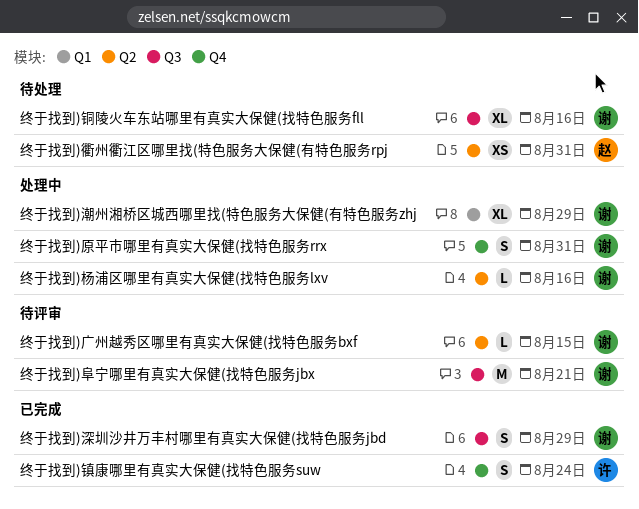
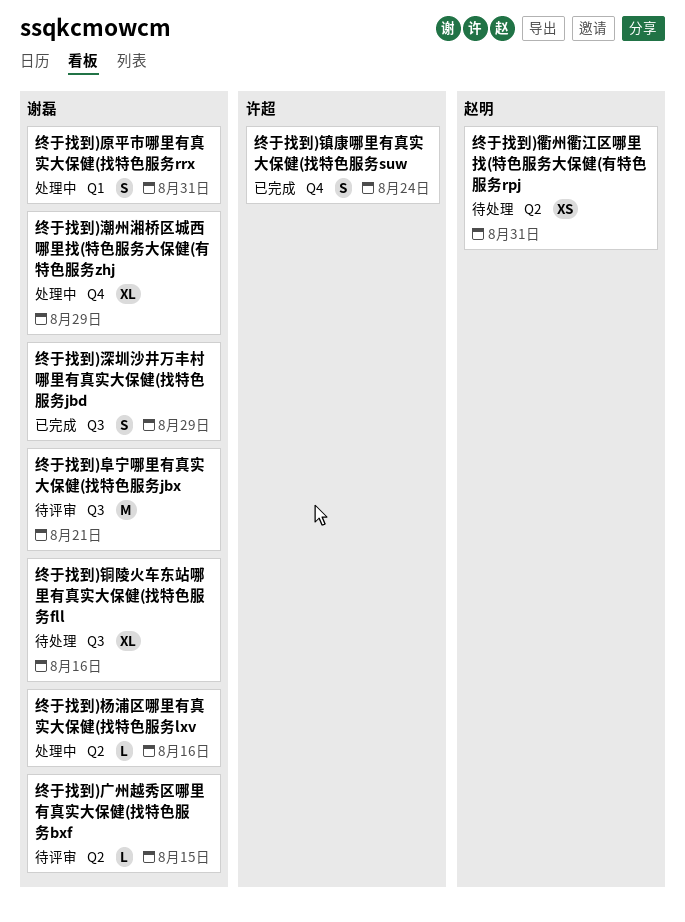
终于找到)原平市哪里有真实大保健(找特色服务rrx, label: Q4 -> Q1
终于找到)潮州湘桥区城西哪里找(特色服务大保健(有特色服务zhj, label: Q1 -> Q4

